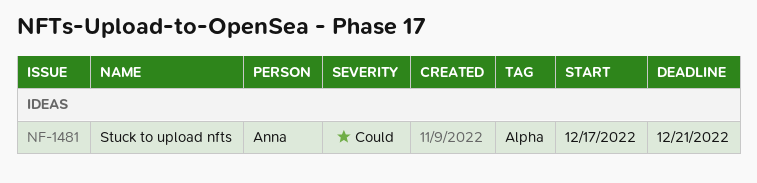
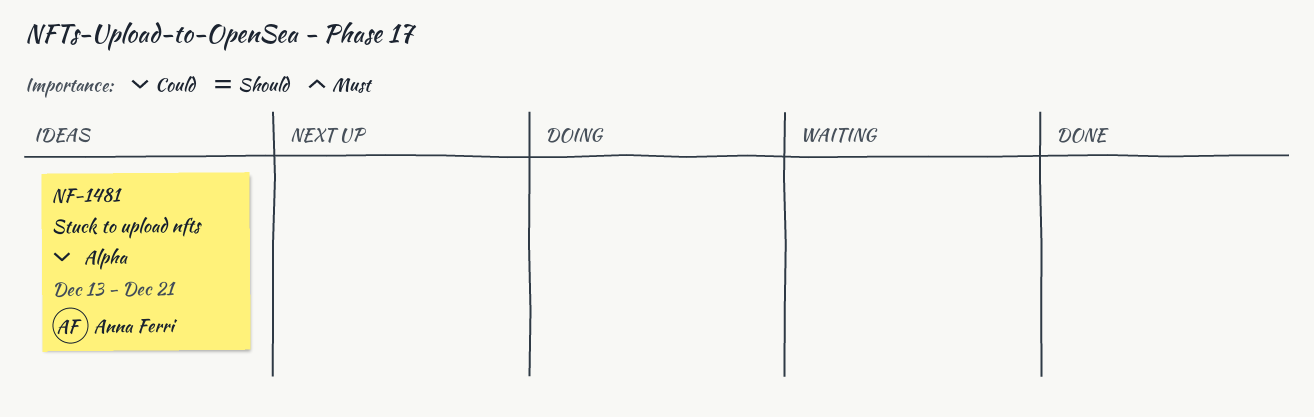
NF-1481, start: Dec 17 -> Dec 13

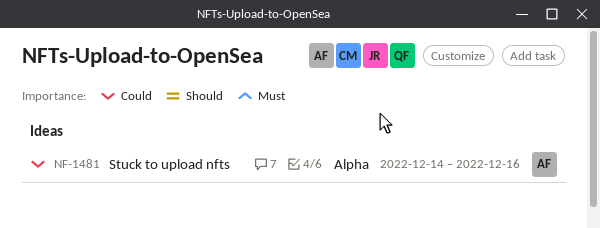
NF-1481, start: Dec 13 -> Dec 14
NF-1481, due: Dec 21 -> Dec 16

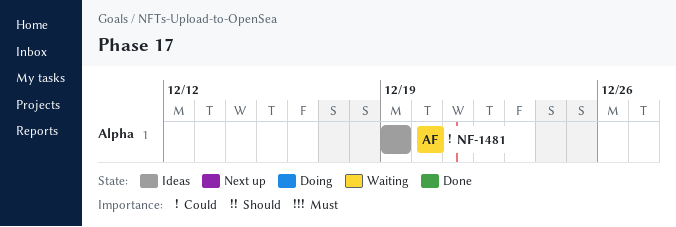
NF-1481, start: Dec 14 -> Dec 19
NF-1481, due: Dec 16 -> Dec 19

